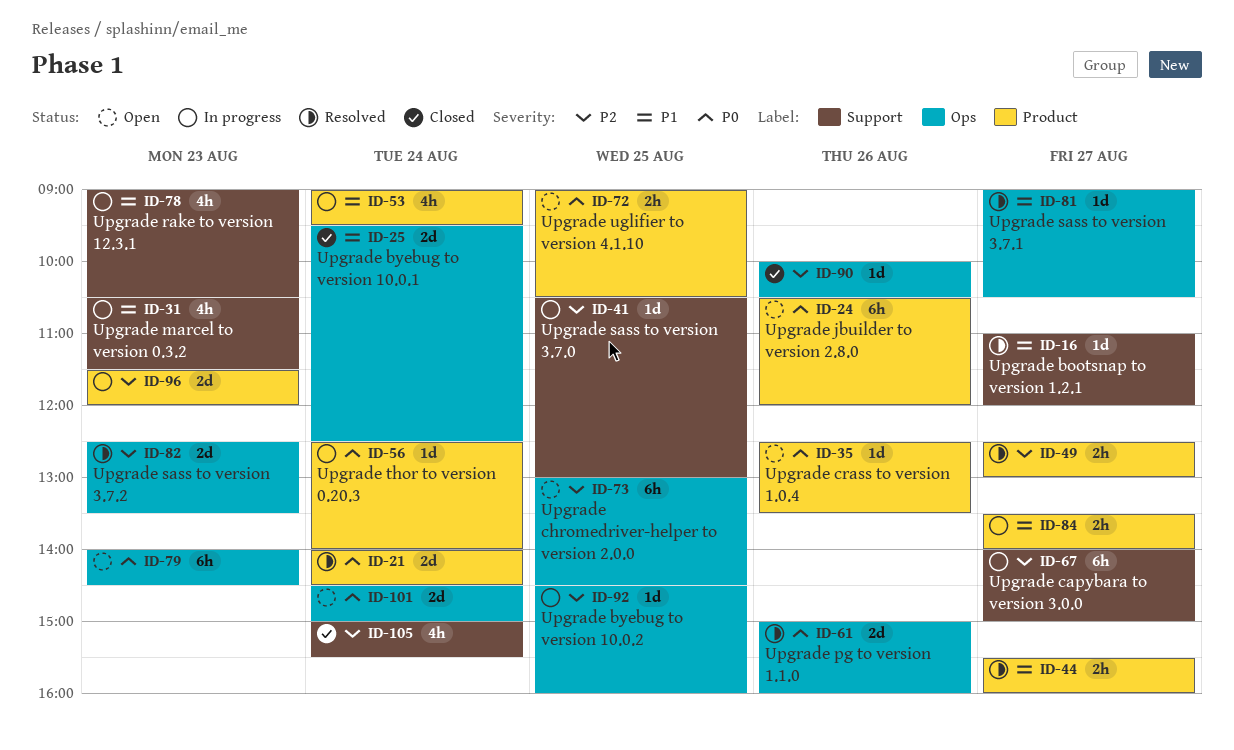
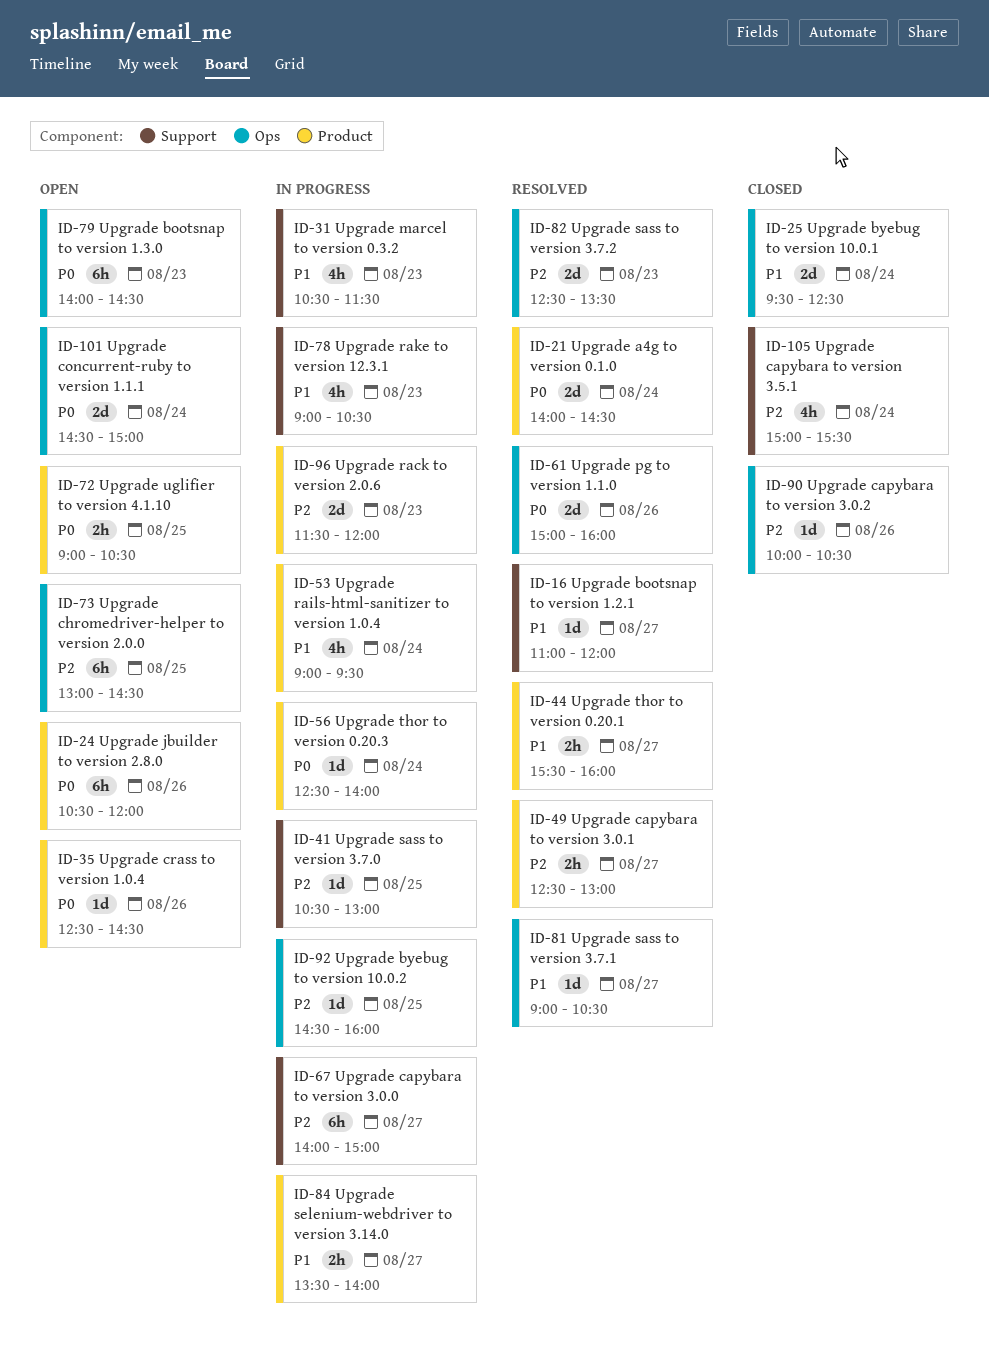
ID-35, ends: 13:30 -> 14:30

